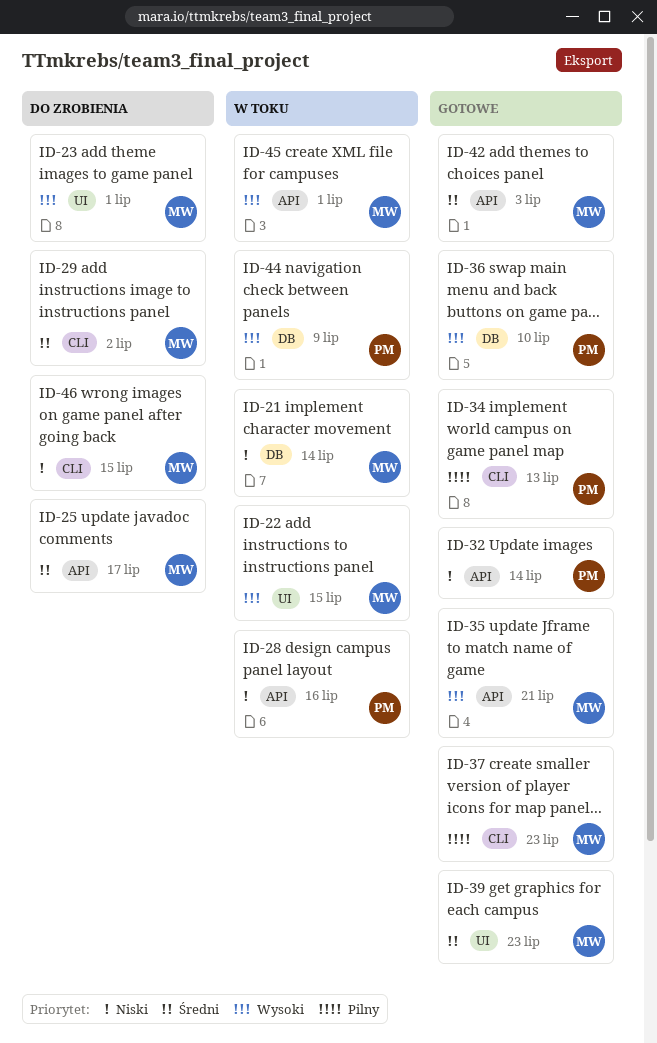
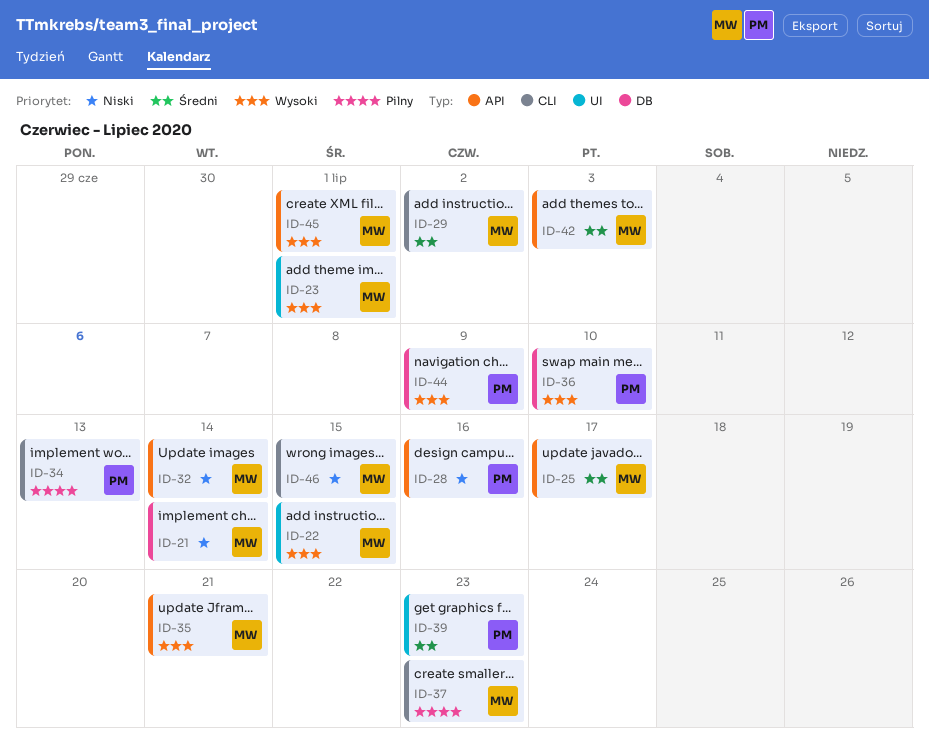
ID-32, owner: PM -> MW
ID-39, owner: MW -> PM

